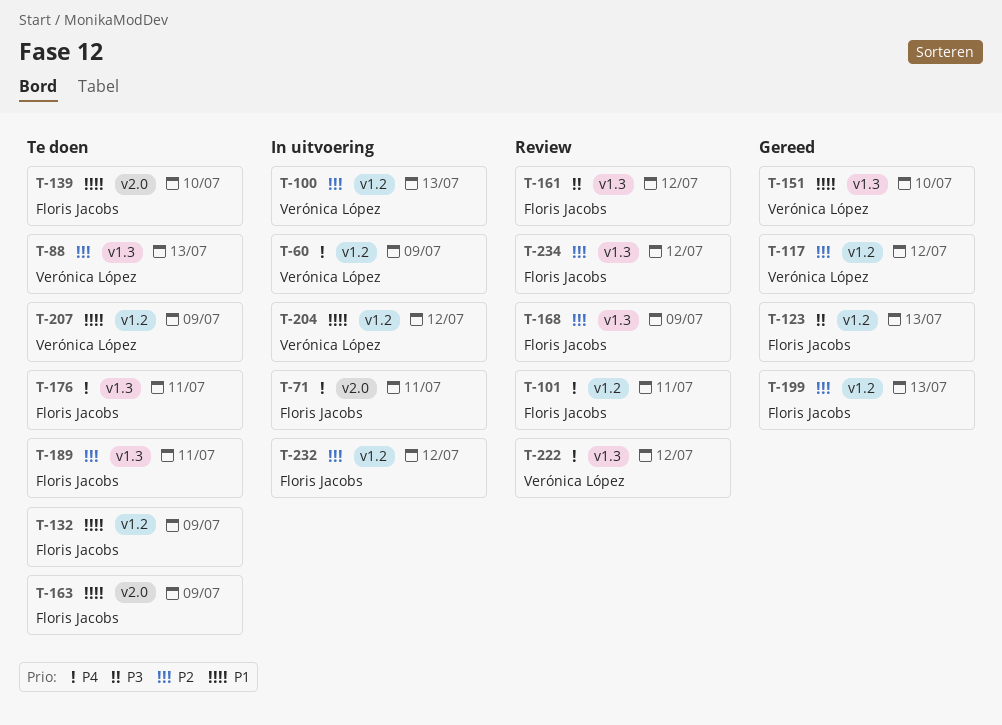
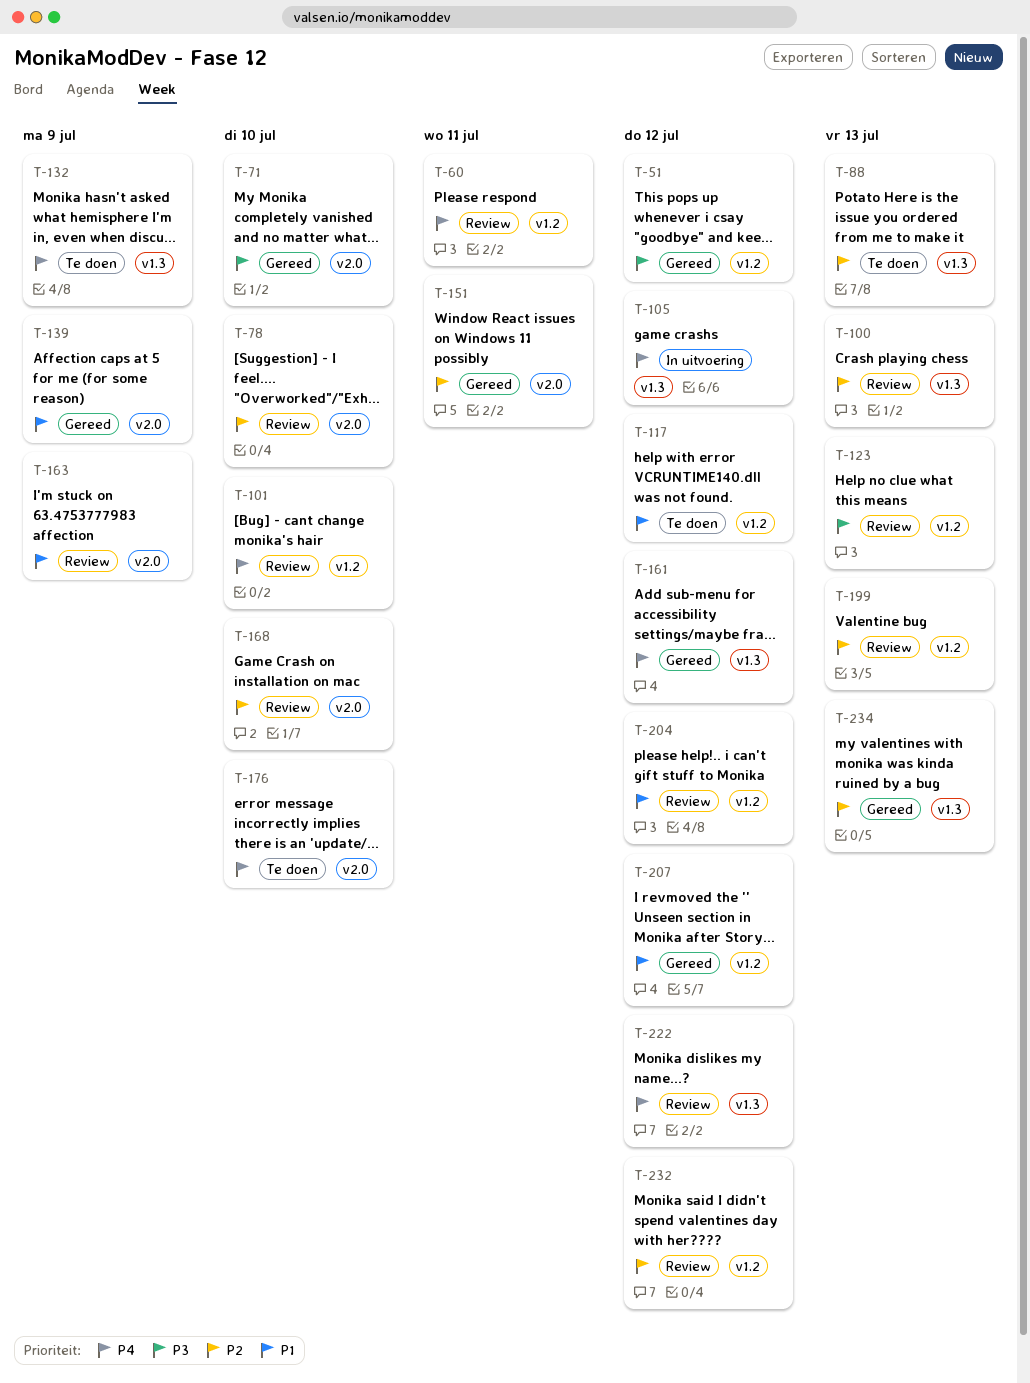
T-51: none -> present
T-60, status: In uitvoering -> Review
T-60, due: Jul 9 -> Jul 11
T-71, status: In uitvoering -> Gereed
T-71, priority: P4 -> P3
T-71, due: Jul 11 -> Jul 10
T-78: none -> present
T-100, status: In uitvoering -> Review
T-100, label: v1.2 -> v1.3
T-101, due: Jul 11 -> Jul 10
T-105: none -> present
T-117, status: Gereed -> Te doen
T-117, priority: P2 -> P1
T-123, status: Gereed -> Review
T-132, priority: P1 -> P4
T-132, label: v1.2 -> v1.3
T-139, status: Te doen -> Gereed
T-139, due: Jul 10 -> Jul 9
T-151, priority: P1 -> P2
T-151, label: v1.3 -> v2.0
T-151, due: Jul 10 -> Jul 11
T-161, status: Review -> Gereed
T-161, priority: P3 -> P4
T-163, status: Te doen -> Review
T-168, label: v1.3 -> v2.0
T-168, due: Jul 9 -> Jul 10
T-176, label: v1.3 -> v2.0
T-176, due: Jul 11 -> Jul 10
T-189: present -> none
T-199, status: Gereed -> Review
T-204, status: In uitvoering -> Review
T-207, status: Te doen -> Gereed
T-207, due: Jul 9 -> Jul 12
T-232, status: In uitvoering -> Review
T-234, status: Review -> Gereed
T-234, due: Jul 12 -> Jul 13

